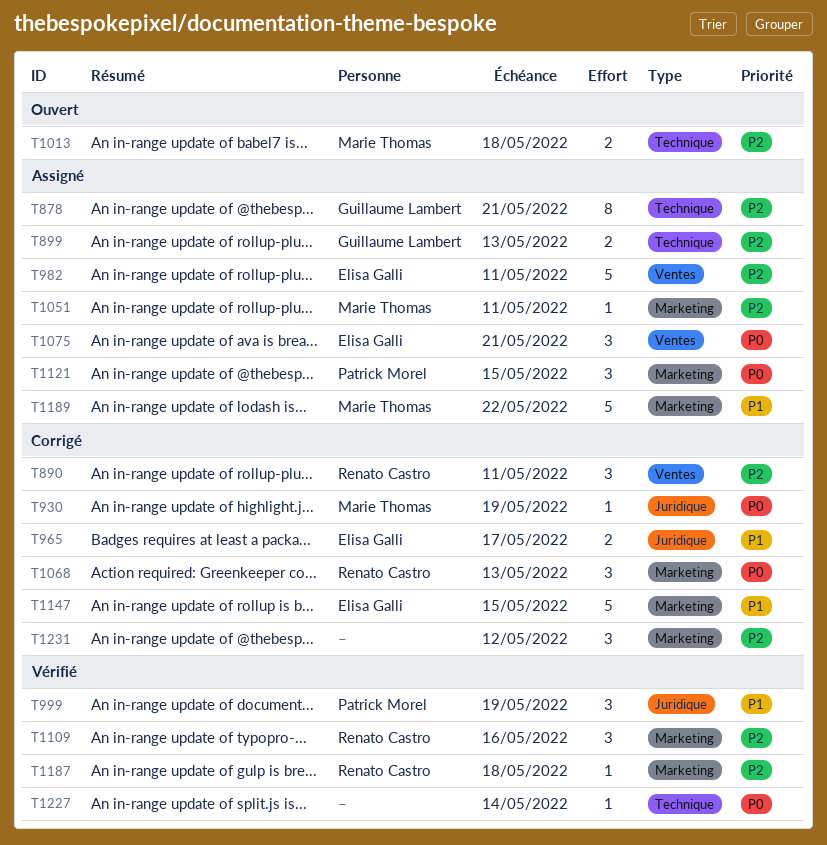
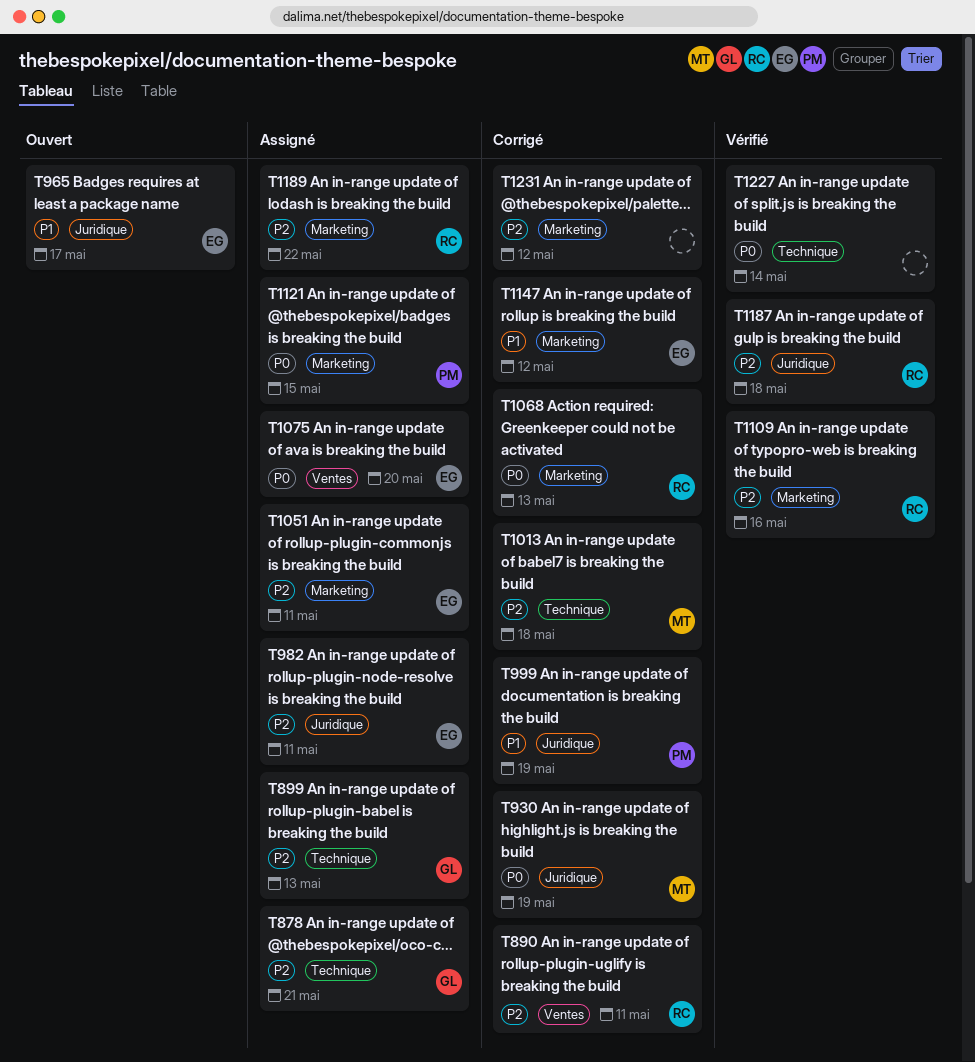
T965, status: Corrigé -> Ouvert
T982, label: Ventes -> Juridique
T999, status: Vérifié -> Corrigé
T1013, status: Ouvert -> Corrigé
T1051, owner: Marie Thomas -> Elisa Galli
T1075, due: May 21 -> May 20
T1147, due: May 15 -> May 12
T1187, label: Marketing -> Juridique
T1189, owner: Marie Thomas -> Renato Castro
T1189, priority: P1 -> P2

